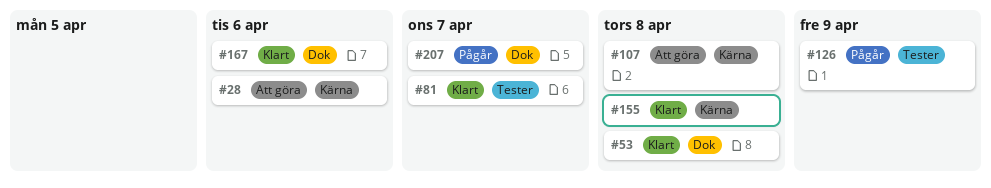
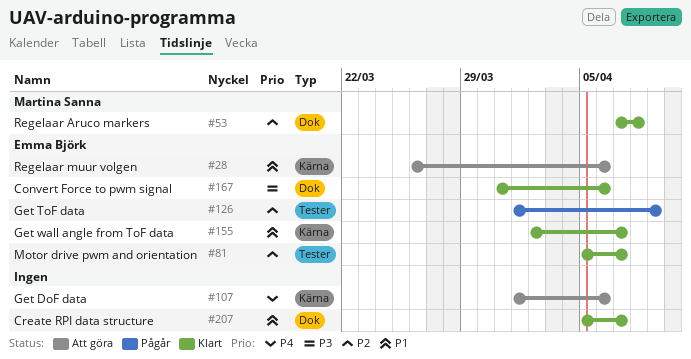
#107, due: Apr 8 -> Apr 6
#155, due: Apr 8 -> Apr 7
#207, status: Pågår -> Klart

